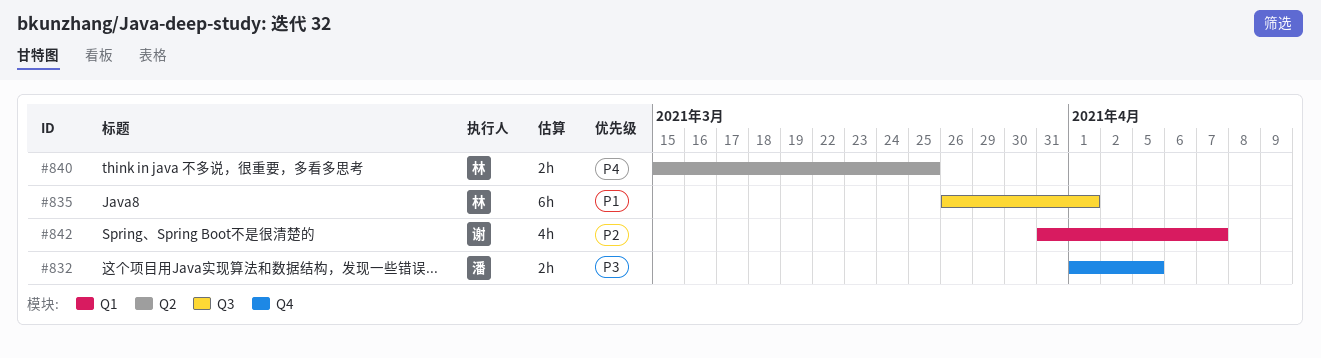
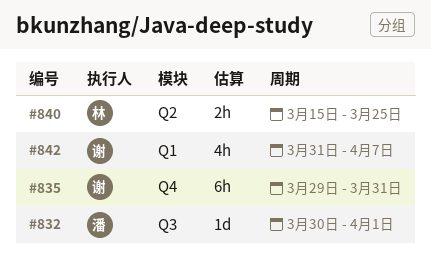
#832, label: Q4 -> Q3
#832, estimate: 2h -> 1d
#832, start: Apr 1 -> Mar 30
#832, due: Apr 5 -> Apr 1
#835, owner: 林 -> 谢
#835, label: Q3 -> Q4
#835, start: Mar 26 -> Mar 29
#835, due: Apr 1 -> Mar 31

